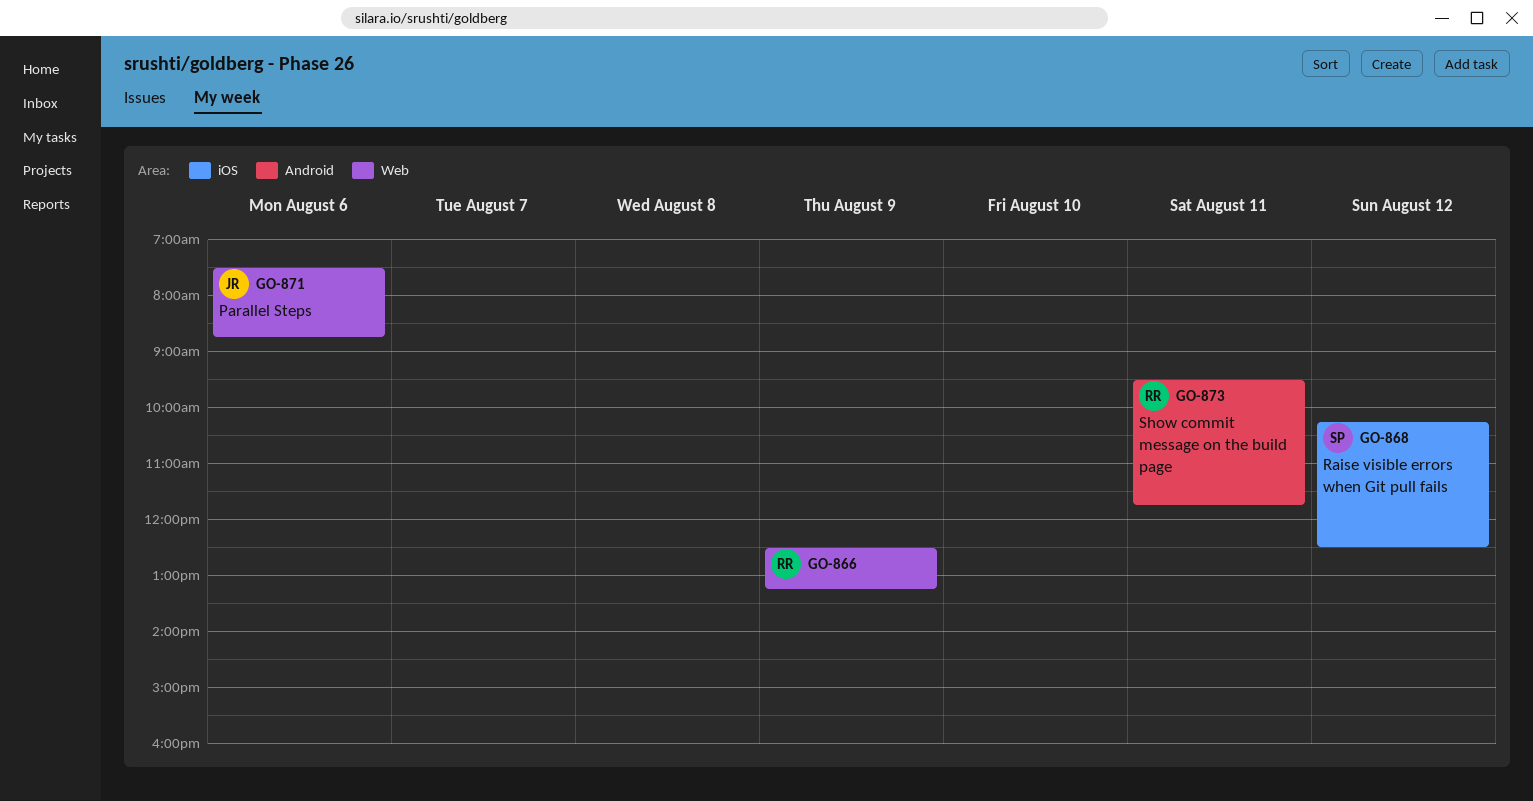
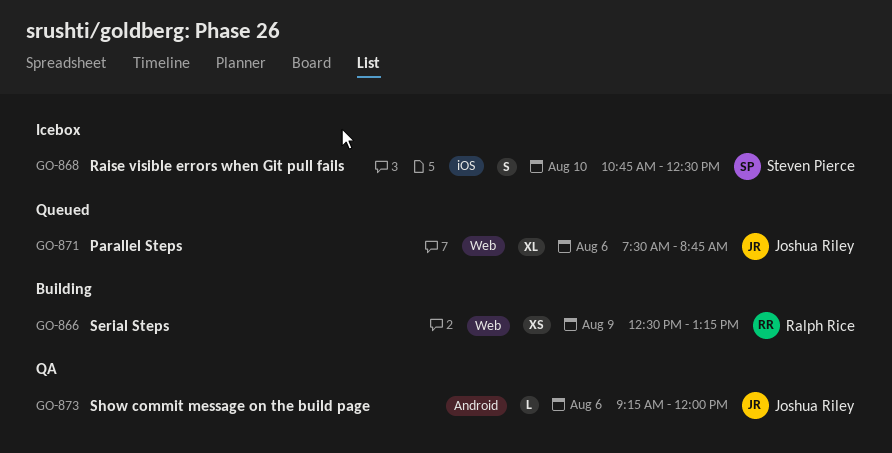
GO-868, day: Aug 12 -> Aug 10
GO-868, begins: 10:15 -> 10:45
GO-873, owner: Ralph Rice -> Joshua Riley
GO-873, day: Aug 11 -> Aug 6
GO-873, begins: 09:30 -> 09:15
GO-873, ends: 11:45 -> 12:00

